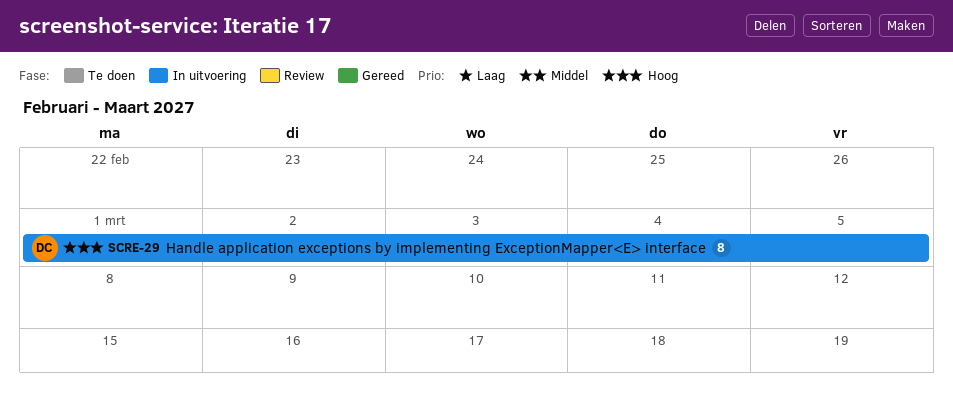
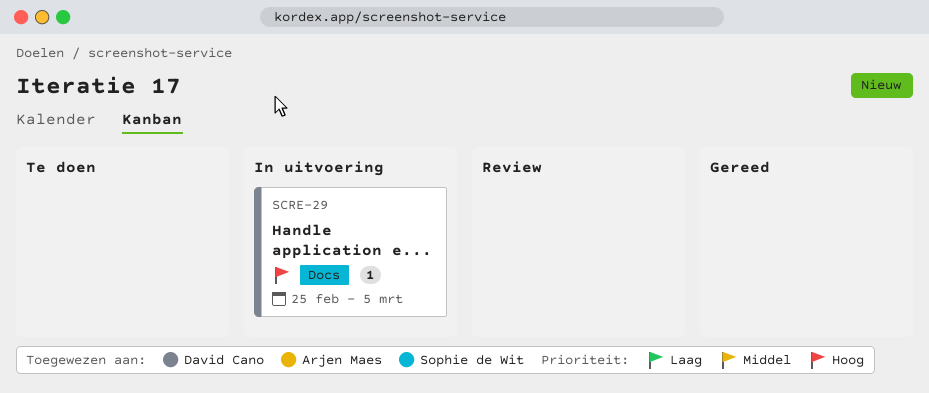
SCRE-29, estimate: 8 -> 1
SCRE-29, start: Mar 1 -> Feb 25

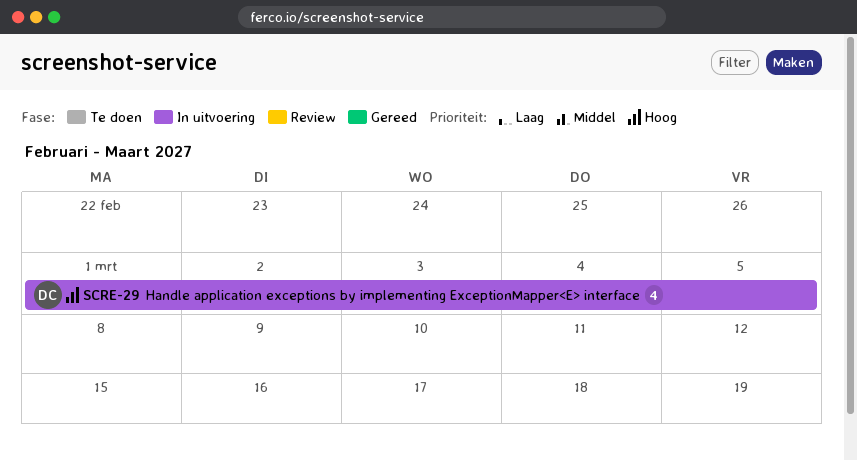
SCRE-29, estimate: 1 -> 4
SCRE-29, start: Feb 25 -> Mar 1

